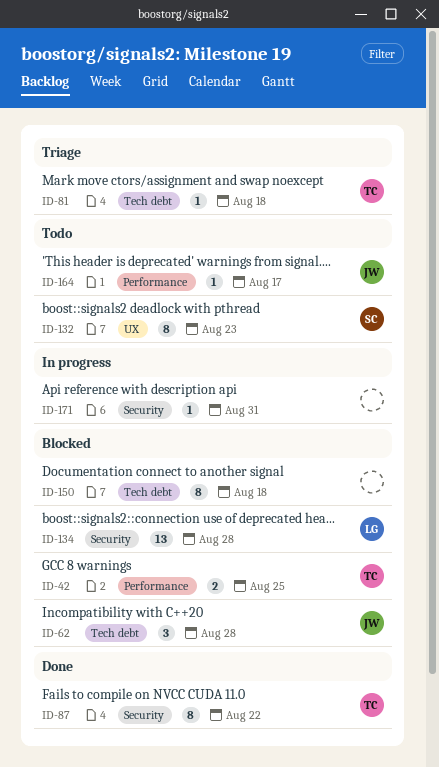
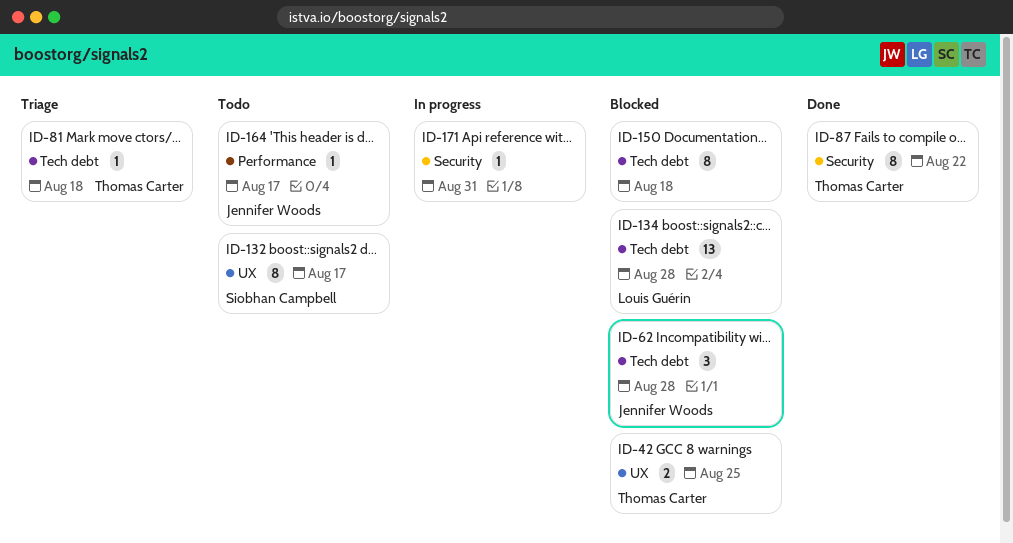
ID-42, label: Performance -> UX
ID-132, due: Aug 23 -> Aug 17
ID-134, label: Security -> Tech debt

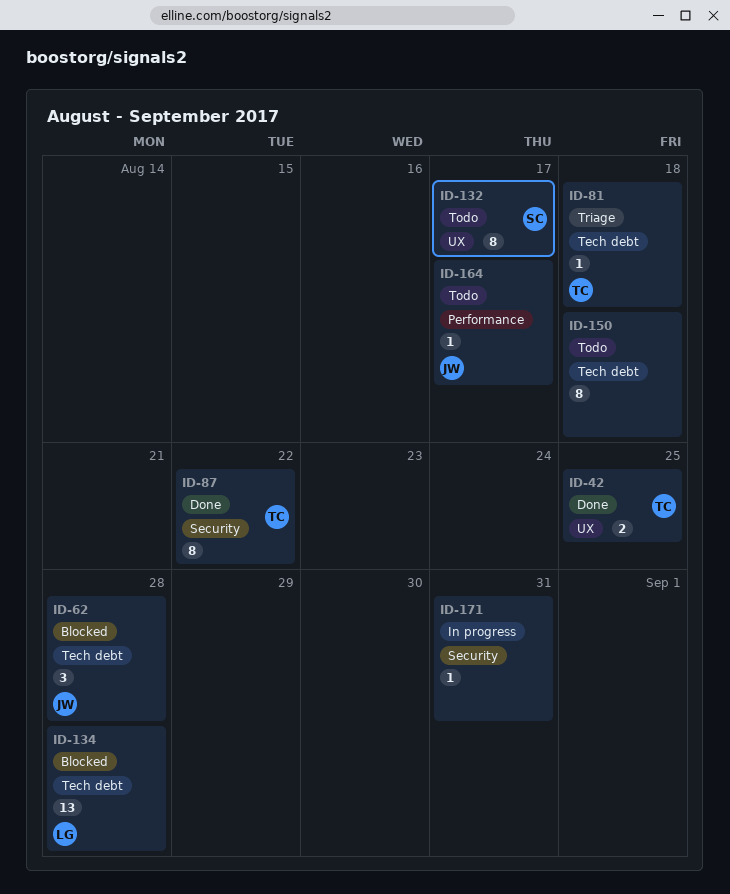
ID-42, status: Blocked -> Done
ID-150, status: Blocked -> Todo

